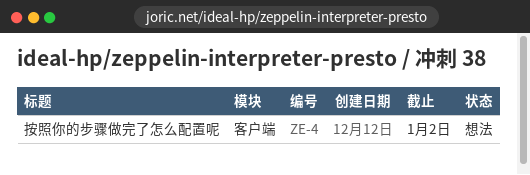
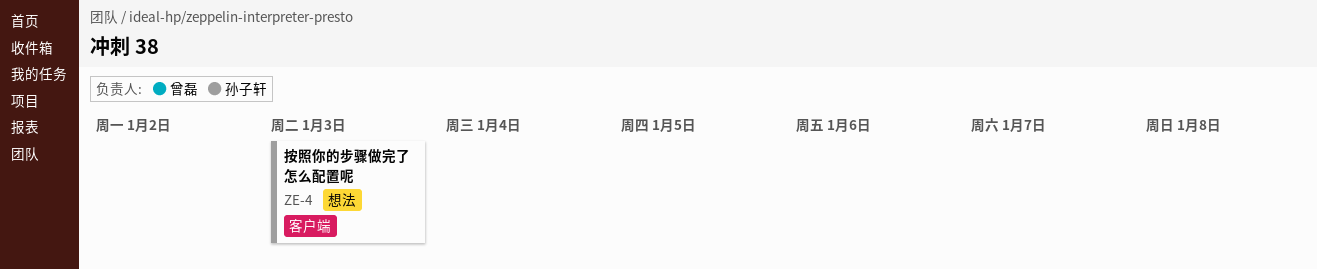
ZE-4, due: Jan 2 -> Jan 3

